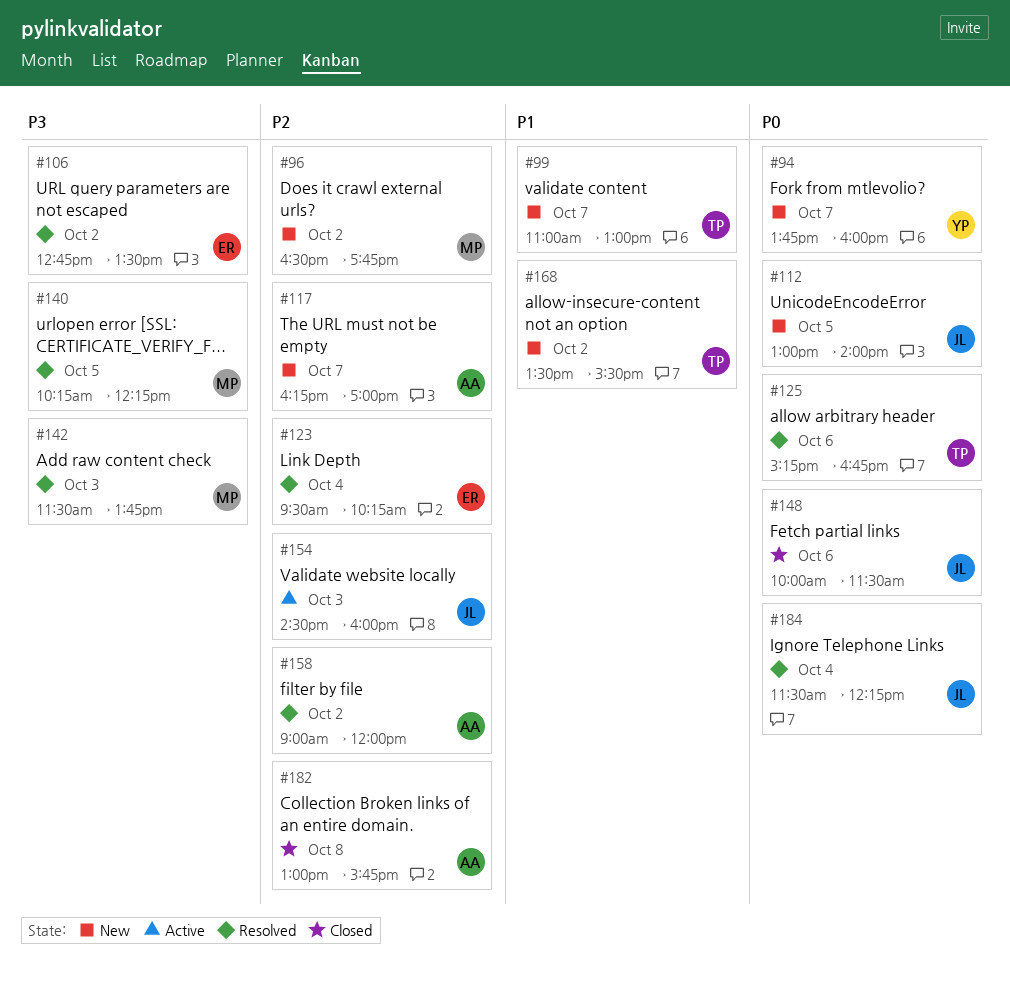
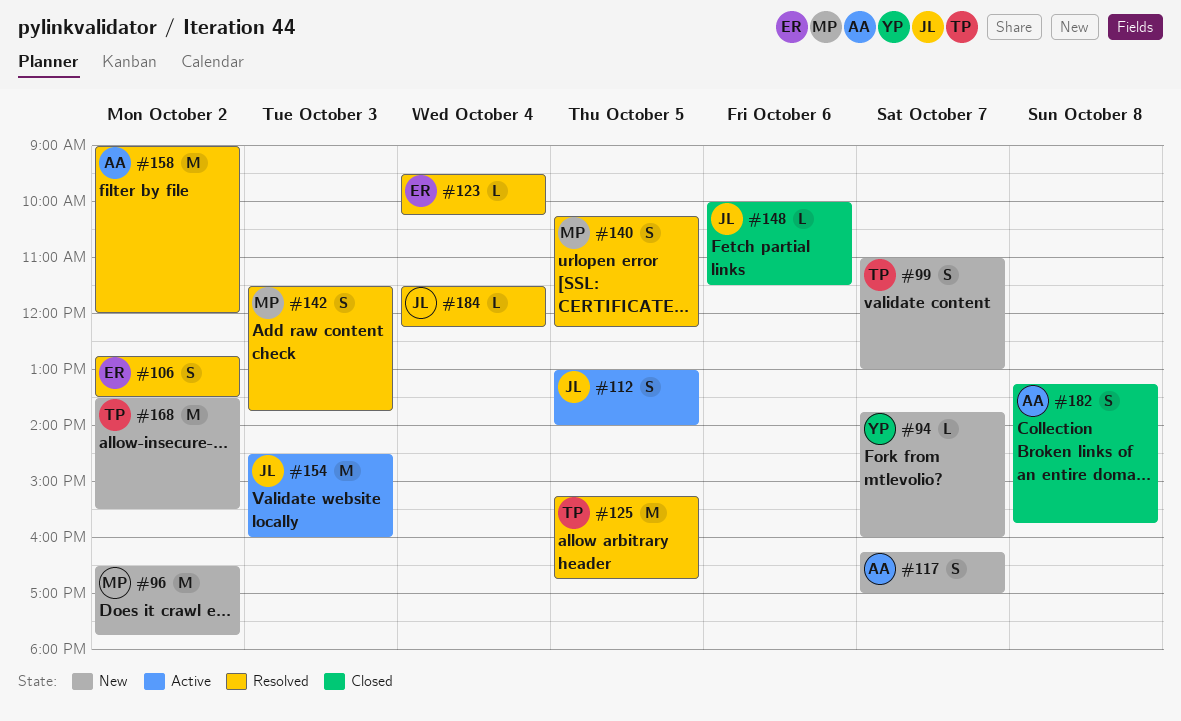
#112, status: New -> Active
#125, day: Oct 6 -> Oct 5
#182, begins: 13:00 -> 13:15

